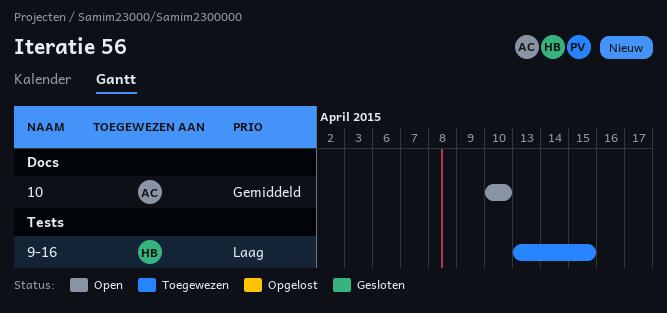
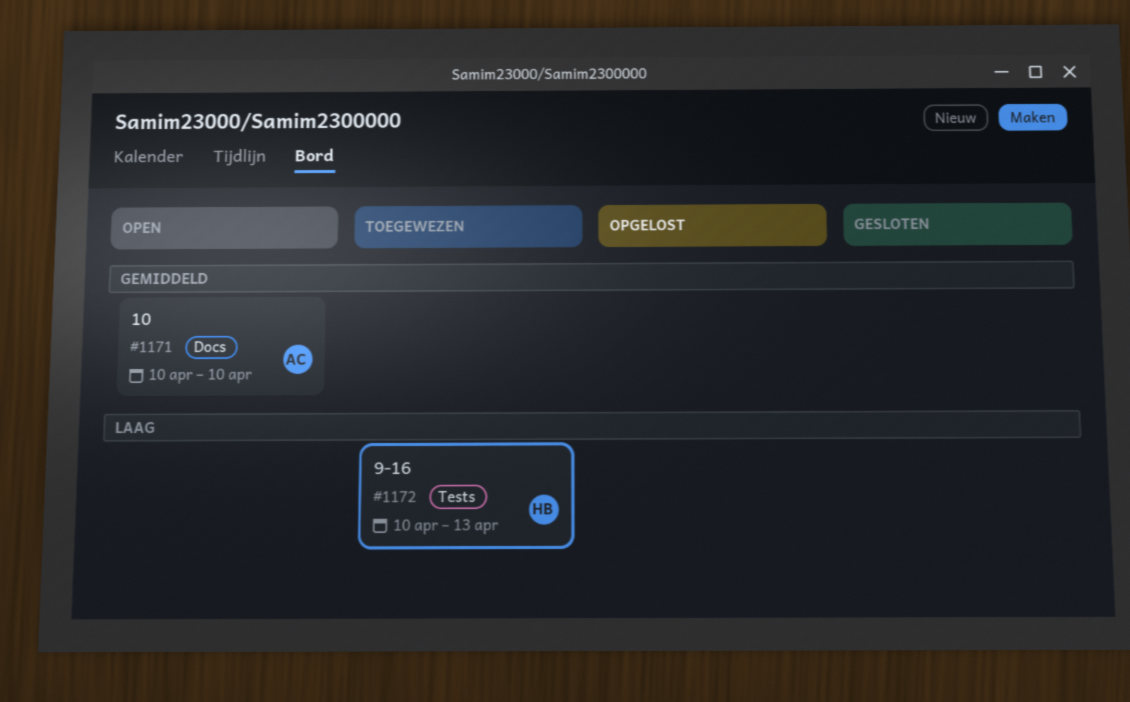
9-16, start: Apr 13 -> Apr 10
9-16, due: Apr 15 -> Apr 13

